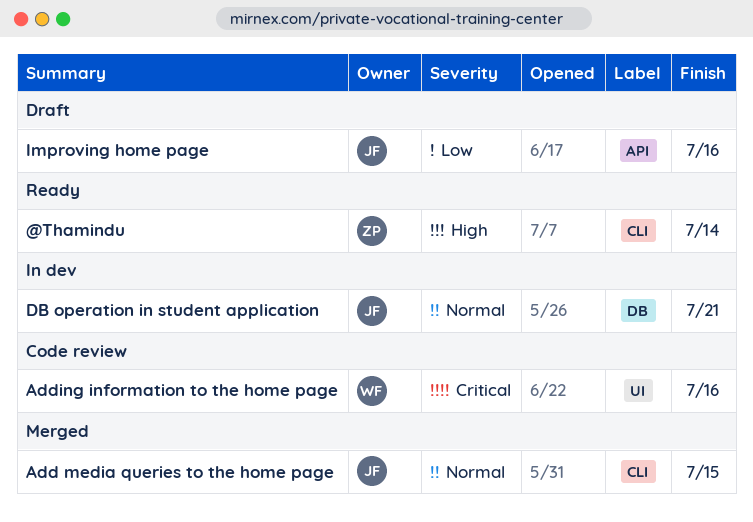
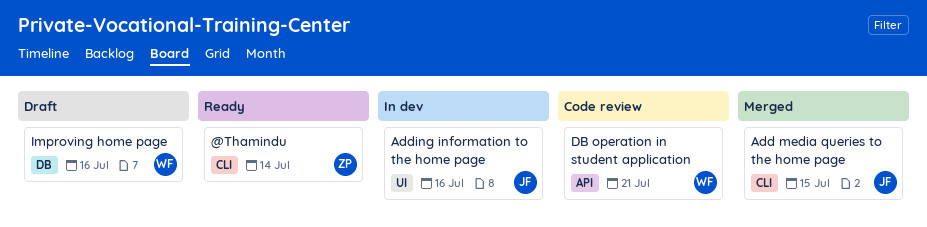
Adding information to the home page, status: Code review -> In dev
Adding information to the home page, owner: WF -> JF
DB operation in student application, status: In dev -> Code review
DB operation in student application, owner: JF -> WF
DB operation in student application, label: DB -> API
Improving home page, owner: JF -> WF
Improving home page, label: API -> DB

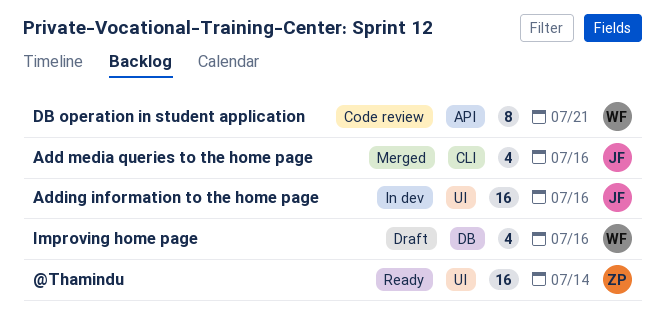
@Thamindu, label: CLI -> UI
Add media queries to the home page, due: Jul 15 -> Jul 16

